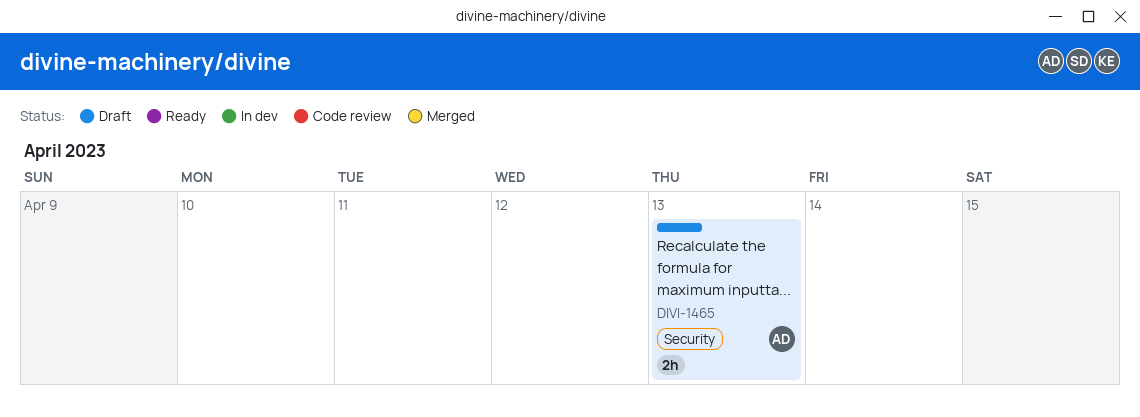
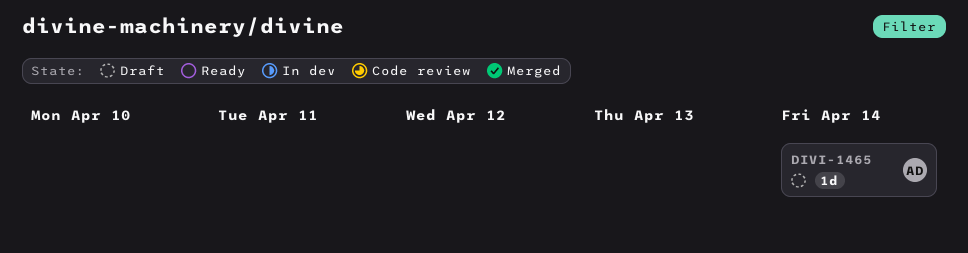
DIVI-1465, estimate: 2h -> 1d
DIVI-1465, due: Apr 13 -> Apr 14

